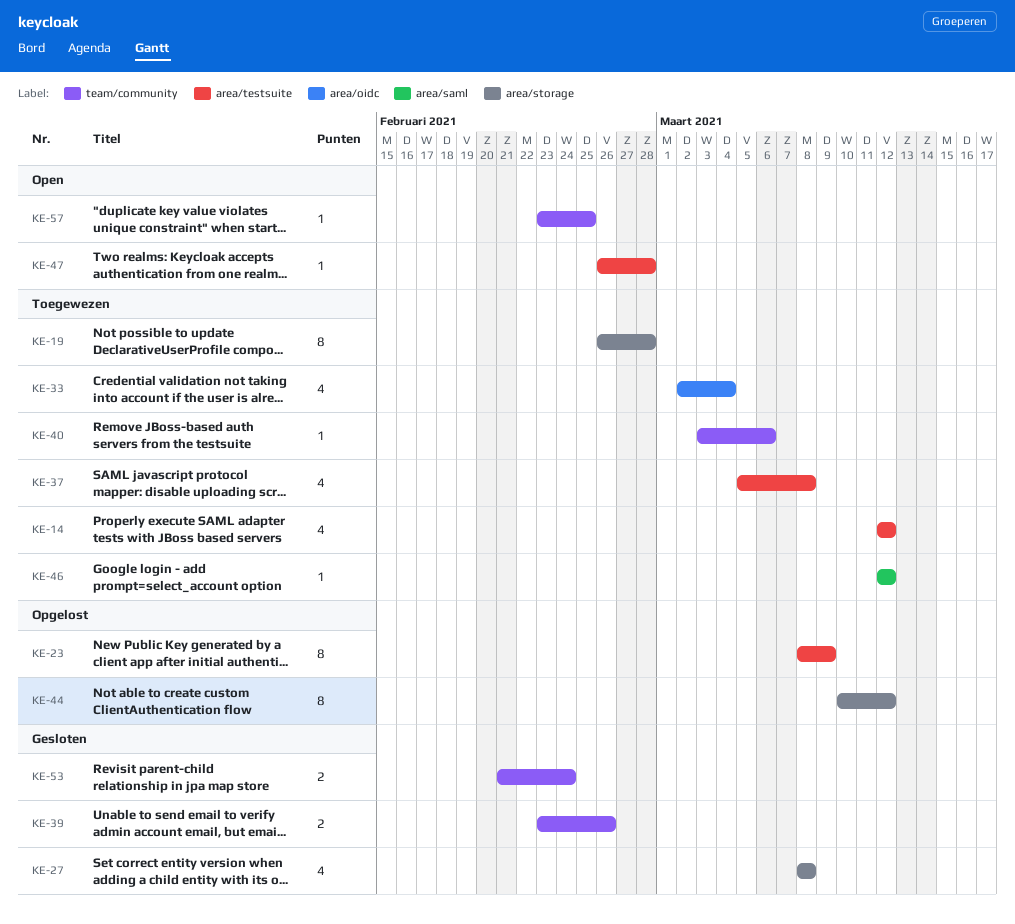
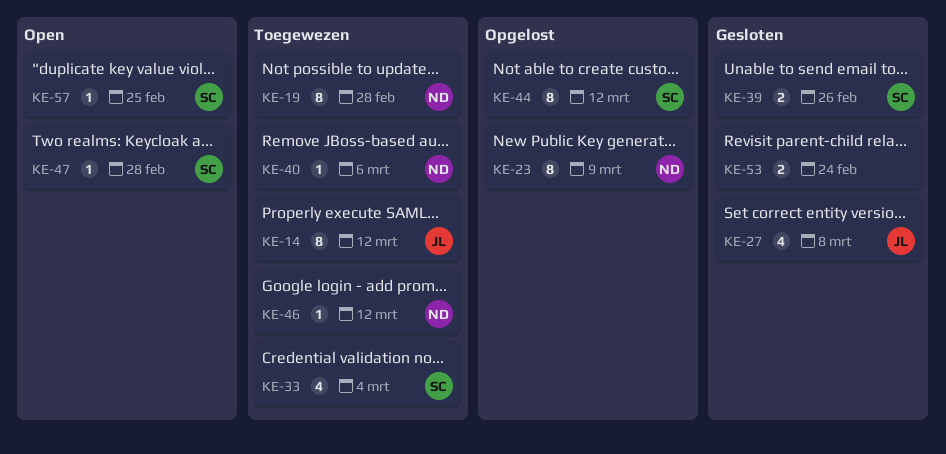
KE-14, estimate: 4 -> 8
KE-37: present -> none

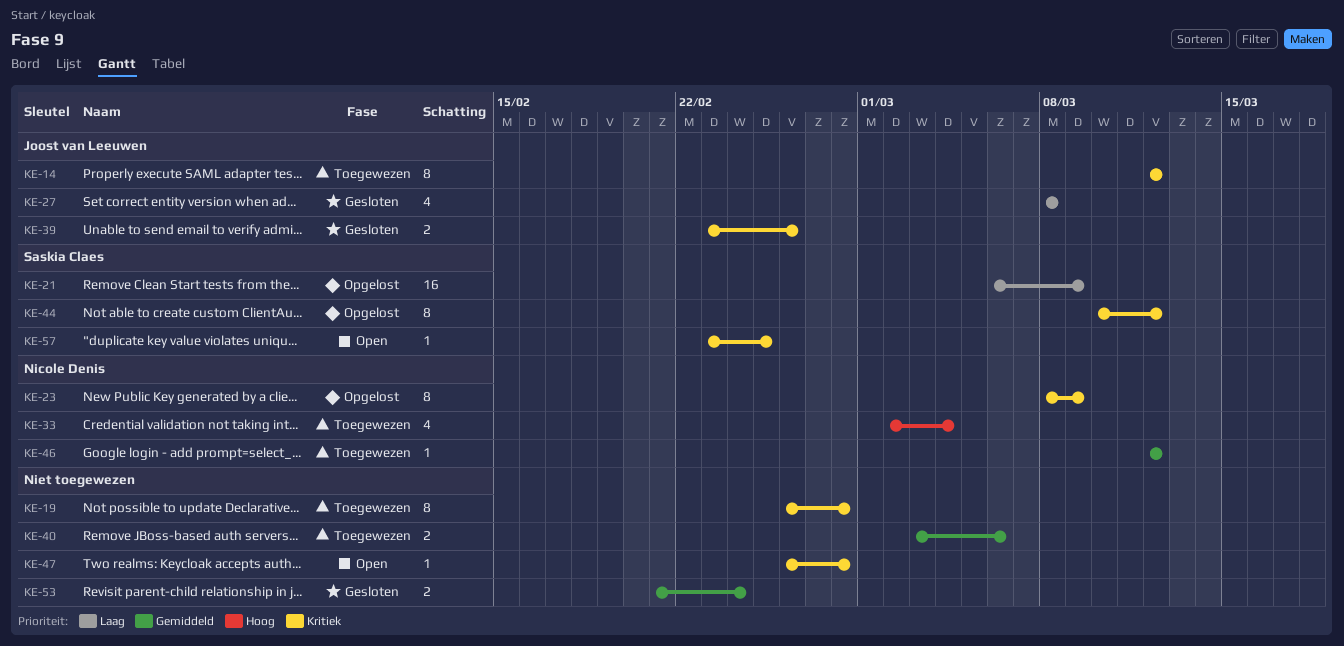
KE-19, owner: Nicole Denis -> none
KE-21: none -> present
KE-33, owner: Saskia Claes -> Nicole Denis
KE-39, owner: Saskia Claes -> Joost van Leeuwen
KE-40, owner: Nicole Denis -> none
KE-40, estimate: 1 -> 2
KE-47, owner: Saskia Claes -> none

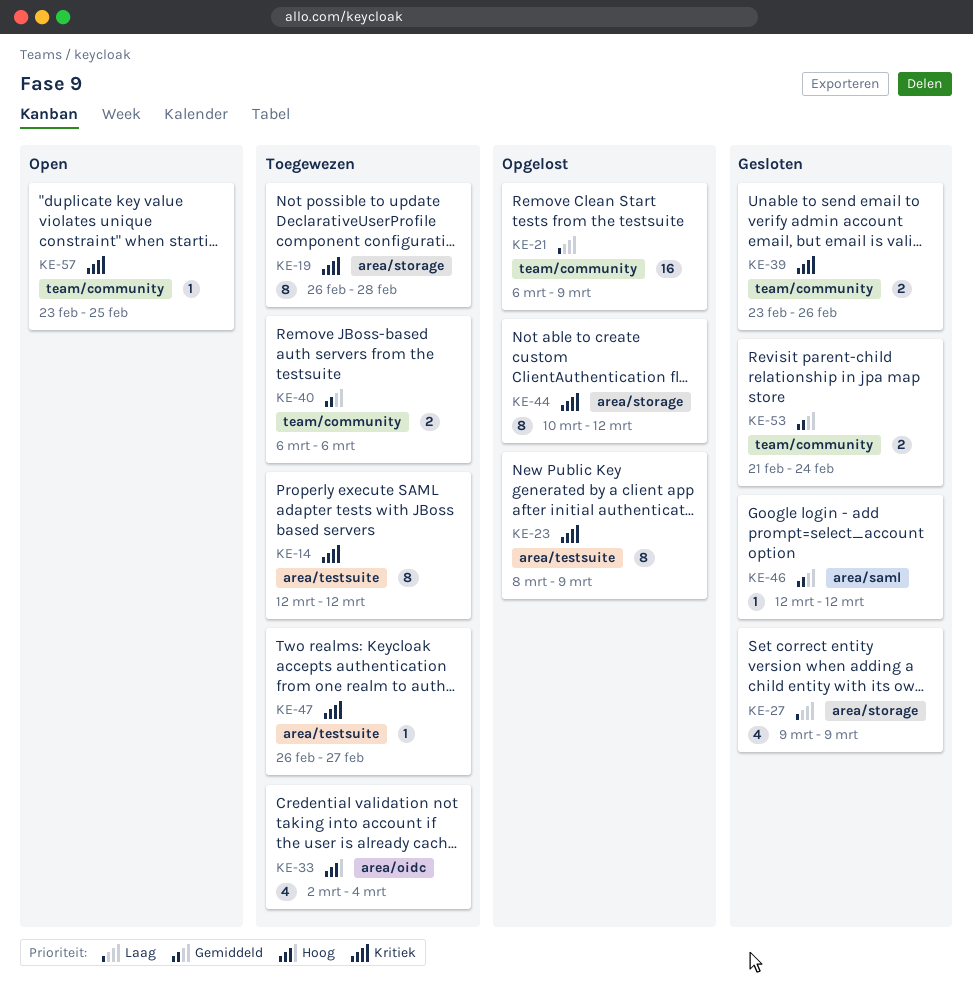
KE-27, start: Mar 8 -> Mar 9
KE-27, due: Mar 8 -> Mar 9
KE-40, start: Mar 3 -> Mar 6
KE-46, status: Toegewezen -> Gesloten
KE-47, status: Open -> Toegewezen
KE-47, due: Feb 28 -> Feb 27

